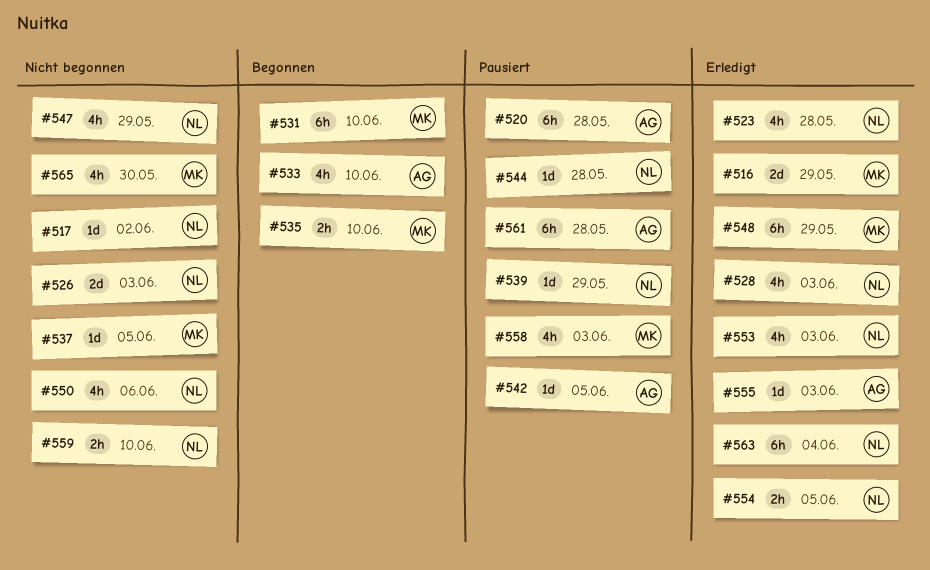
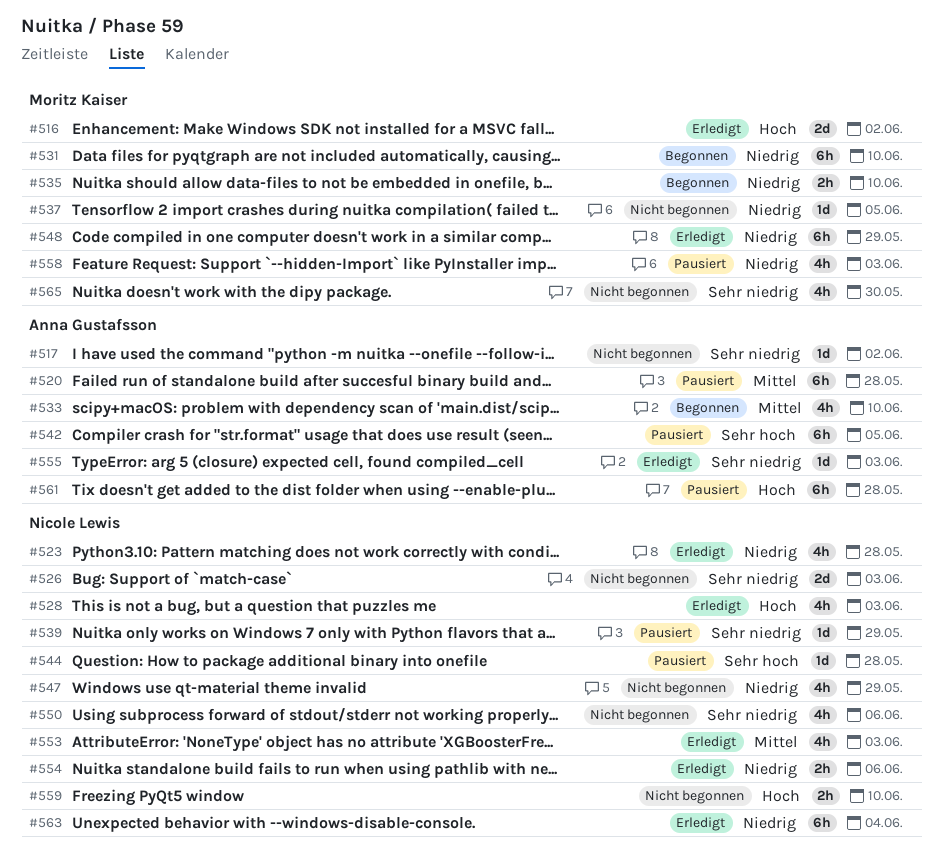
#516, due: May 29 -> Jun 2
#517, owner: Nicole Lewis -> Anna Gustafsson
#542, estimate: 1d -> 6h
#554, due: Jun 5 -> Jun 6

